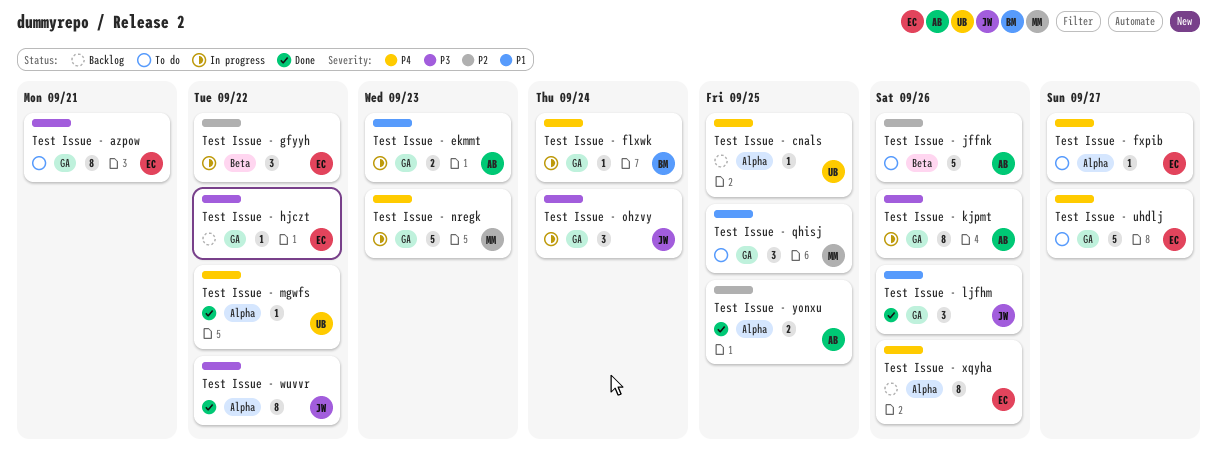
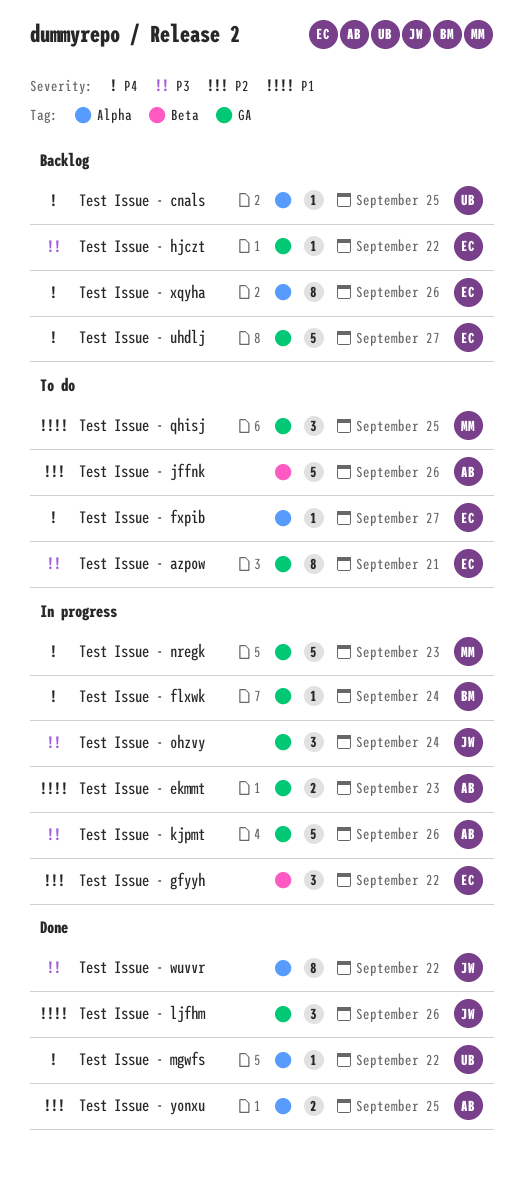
Test Issue - kjpmt, estimate: 8 -> 5
Test Issue - uhdlj, status: To do -> Backlog

